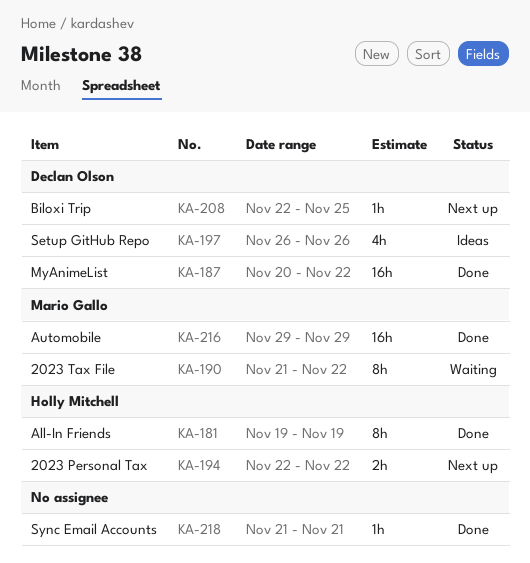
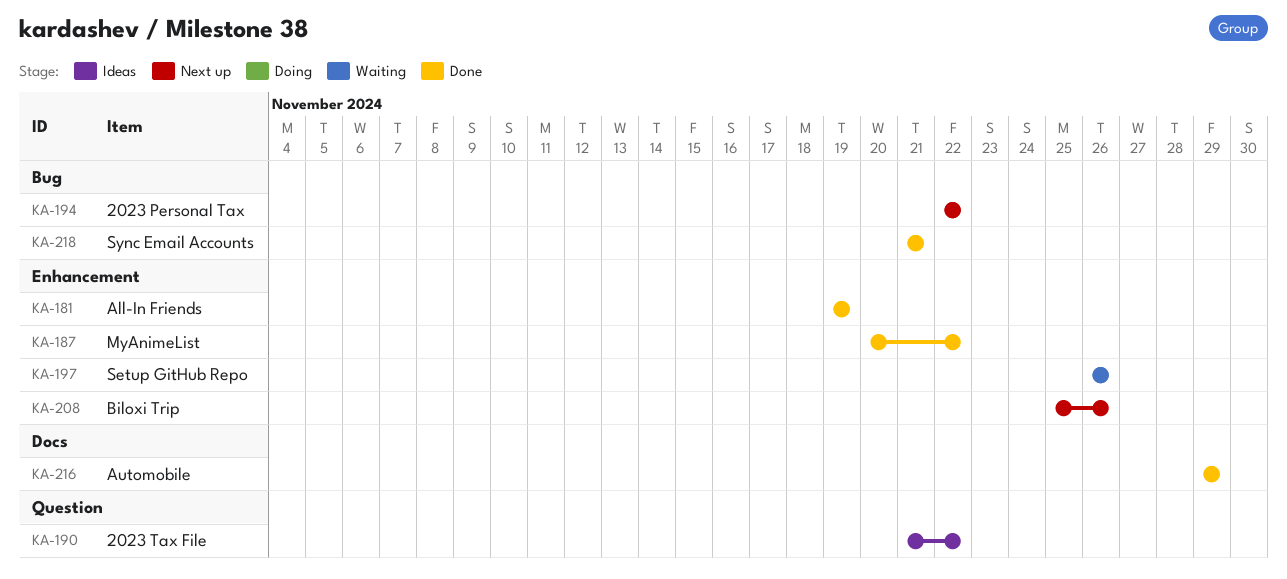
KA-190, status: Waiting -> Ideas
KA-197, status: Ideas -> Waiting
KA-208, start: Nov 22 -> Nov 25
KA-208, due: Nov 25 -> Nov 26

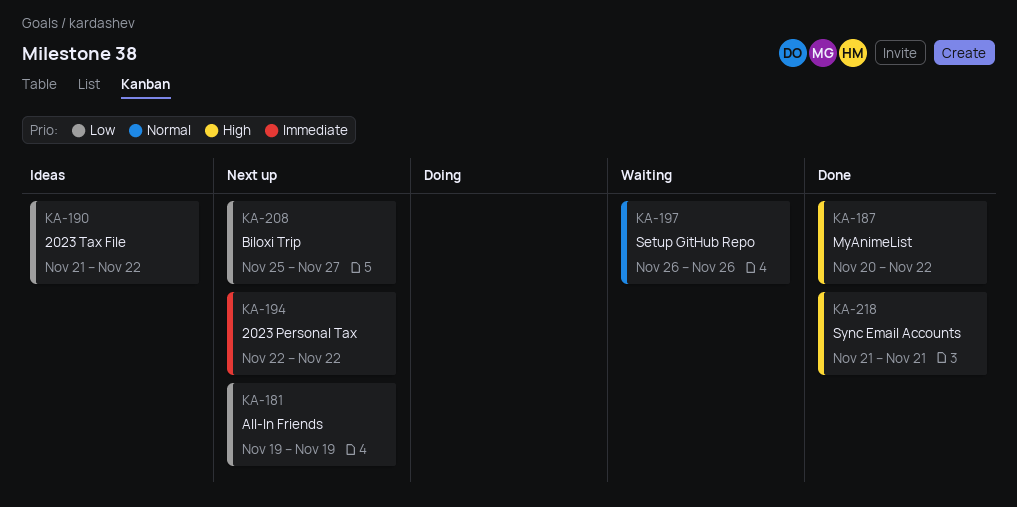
KA-181, status: Done -> Next up
KA-208, due: Nov 26 -> Nov 27
KA-216: present -> none

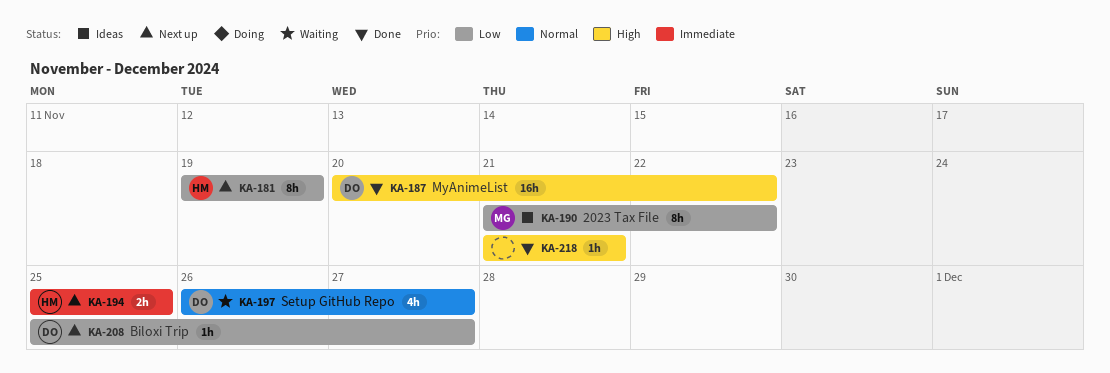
KA-194, start: Nov 22 -> Nov 25
KA-194, due: Nov 22 -> Nov 25
KA-197, due: Nov 26 -> Nov 27

